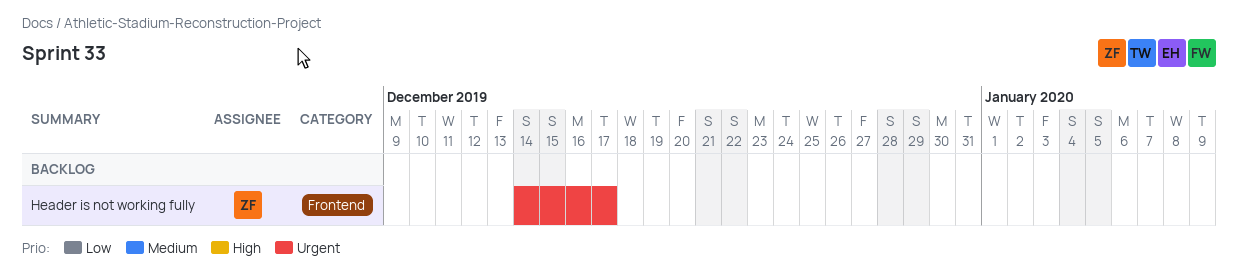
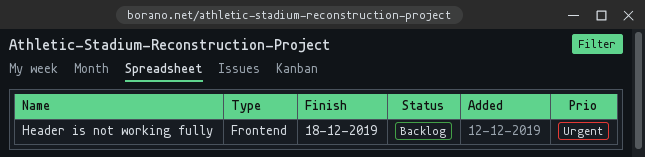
Header is not working fully, due: Dec 17 -> Dec 18

